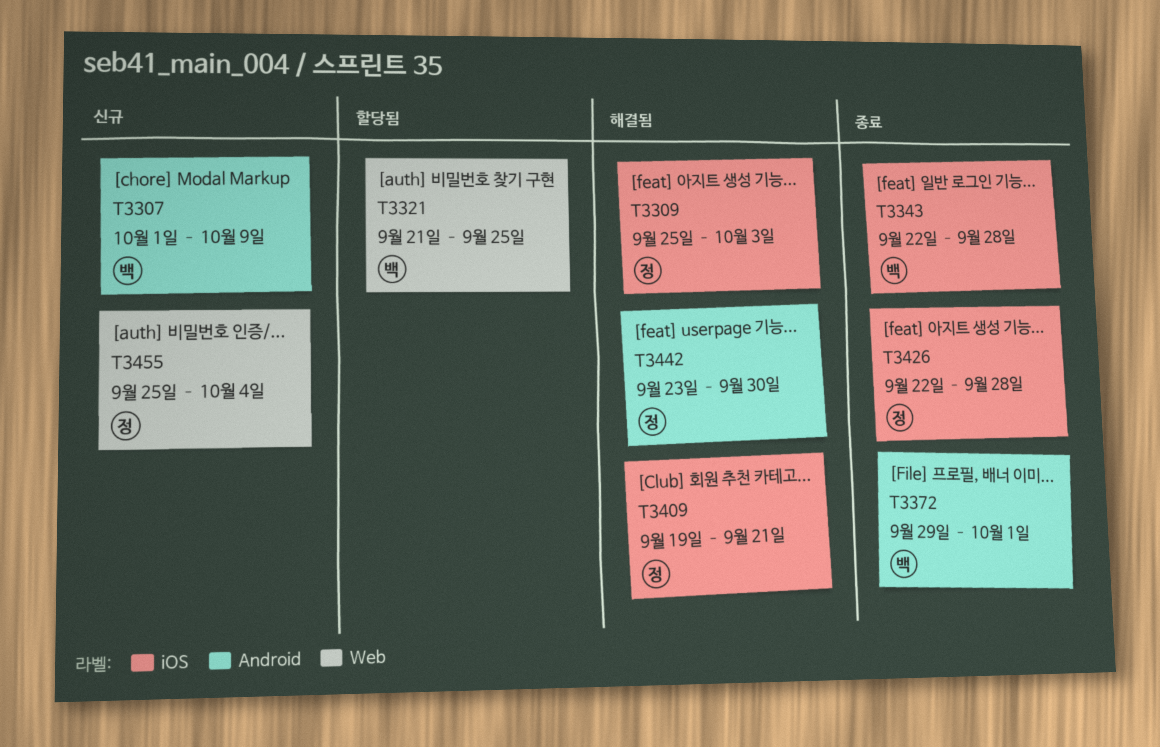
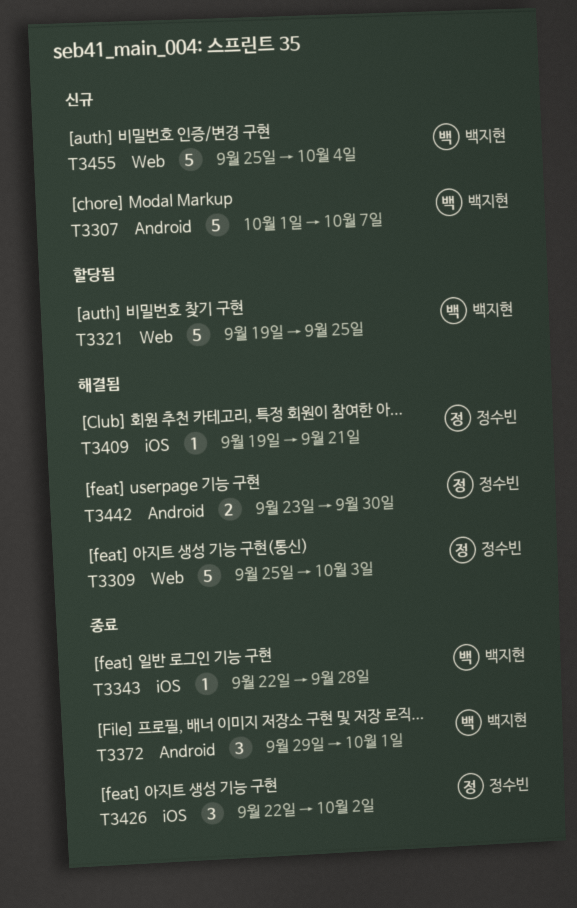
T3307, due: Oct 9 -> Oct 7
T3309, label: iOS -> Web
T3321, start: Sep 21 -> Sep 19
T3426, due: Sep 28 -> Oct 2
T3455, owner: 정수빈 -> 백지현

